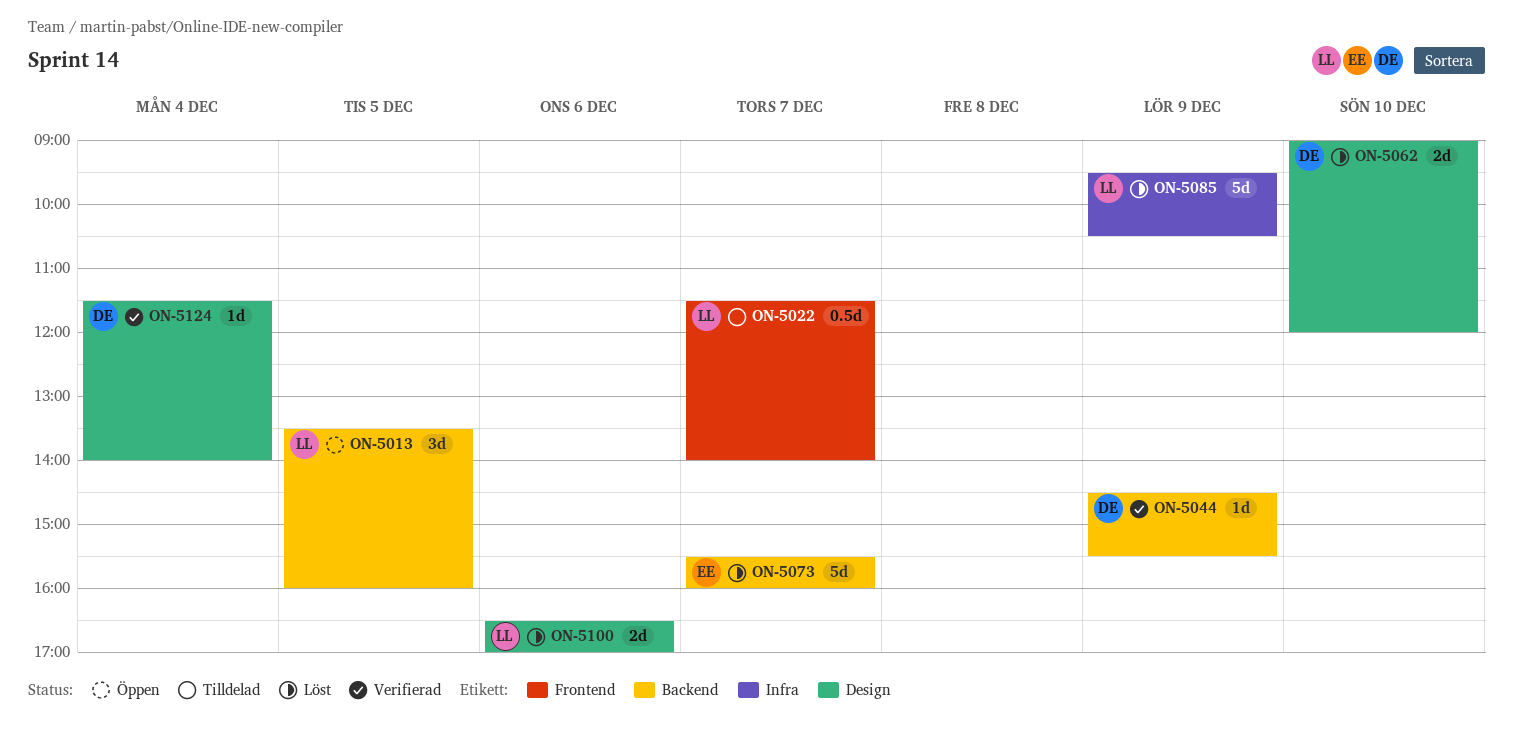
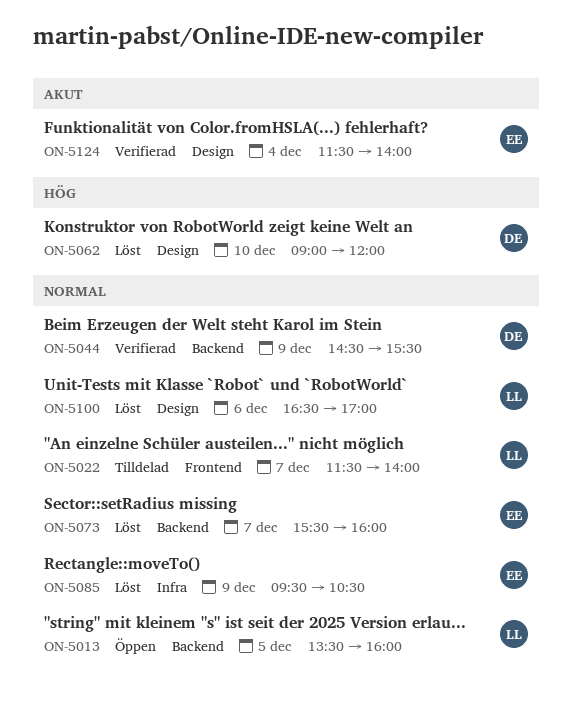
ON-5085, owner: LL -> EE
ON-5124, owner: DE -> EE

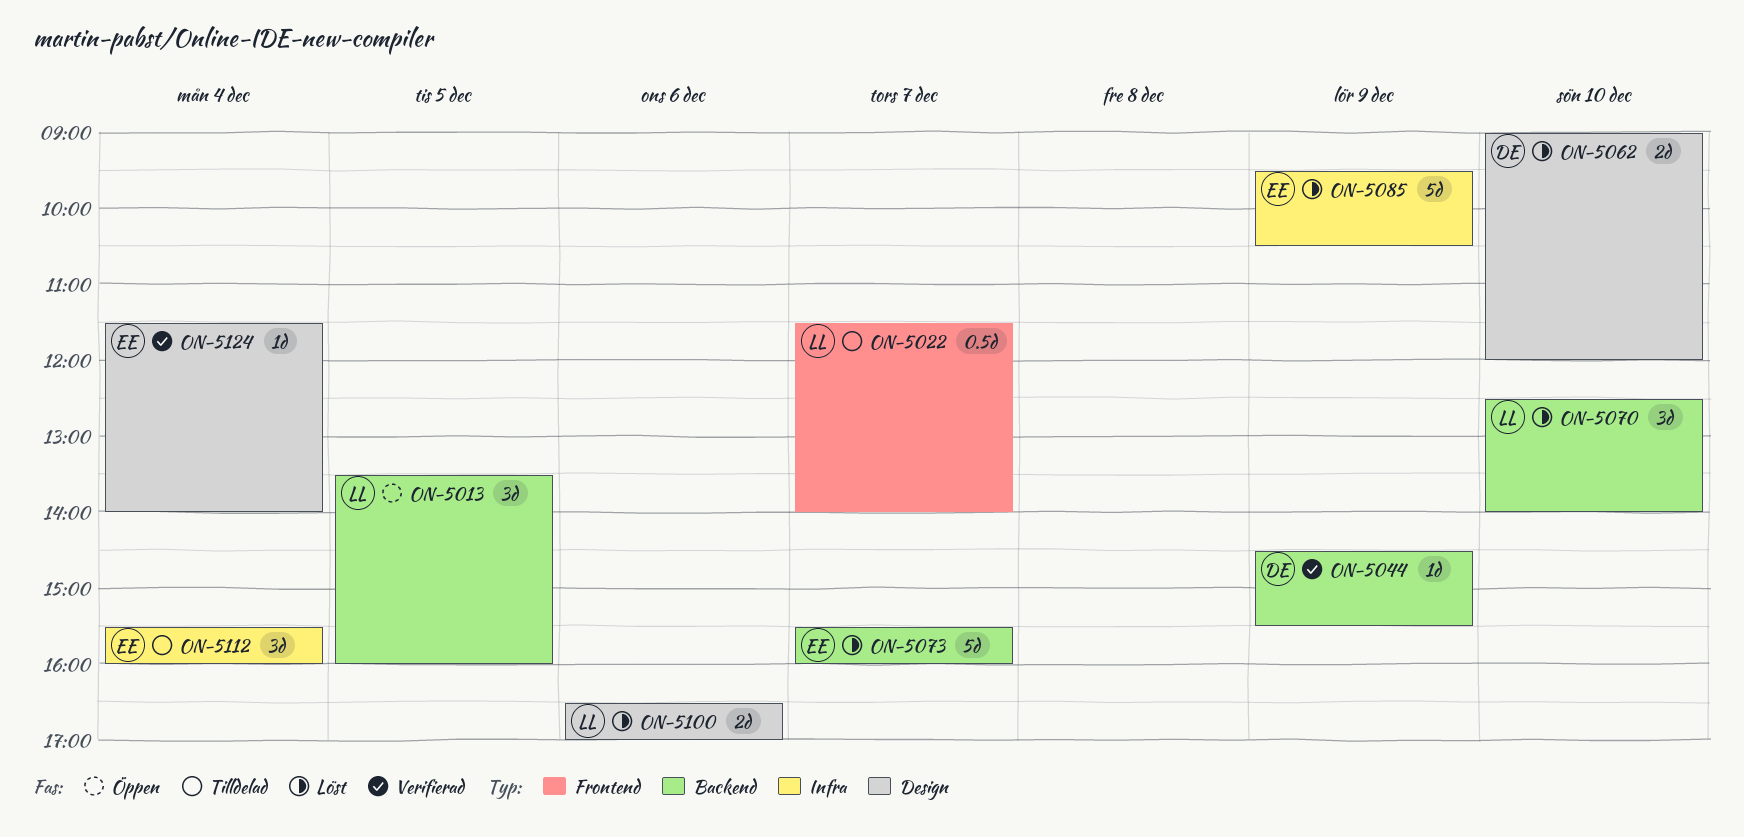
ON-5070: none -> present
ON-5112: none -> present

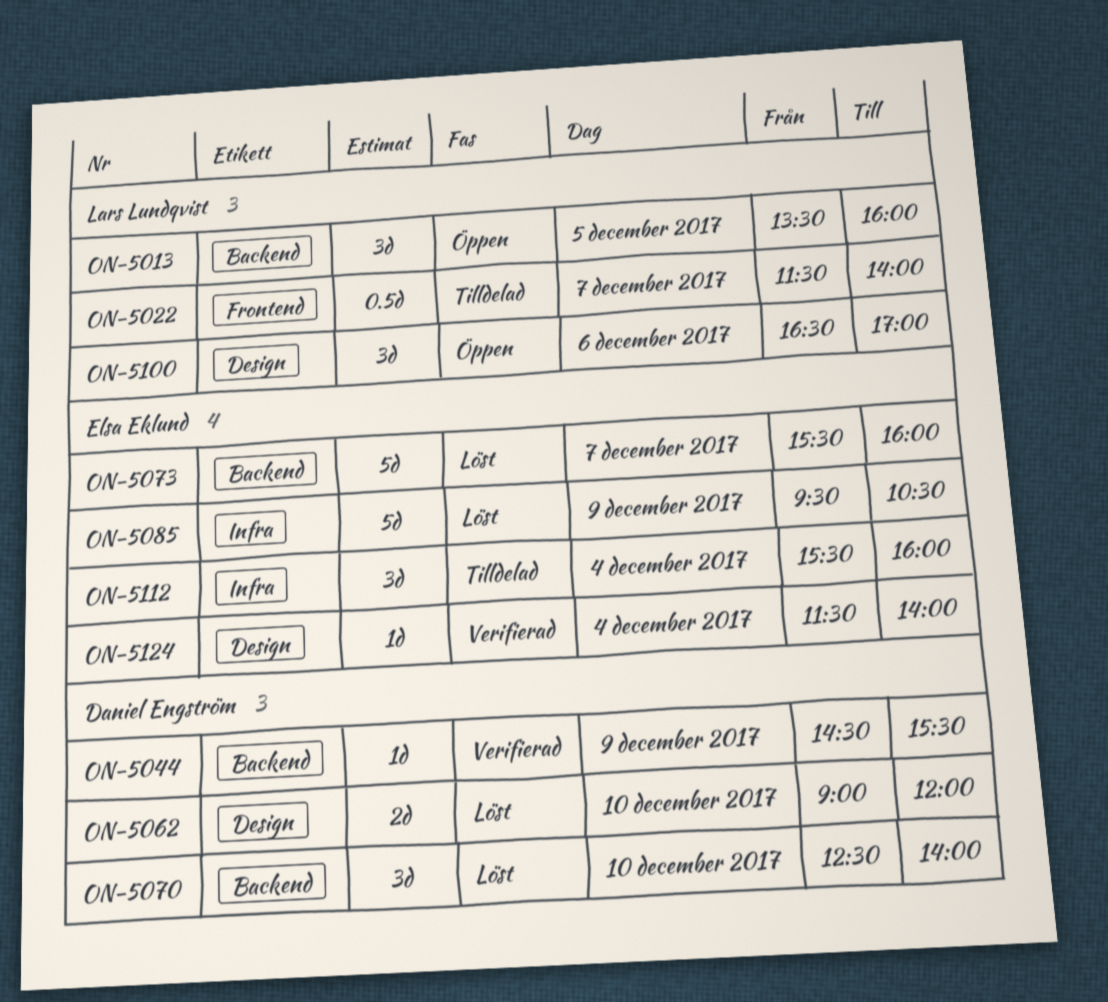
ON-5070, owner: Lars Lundqvist -> Daniel Engström
ON-5100, status: Löst -> Öppen
ON-5100, estimate: 2d -> 3d

